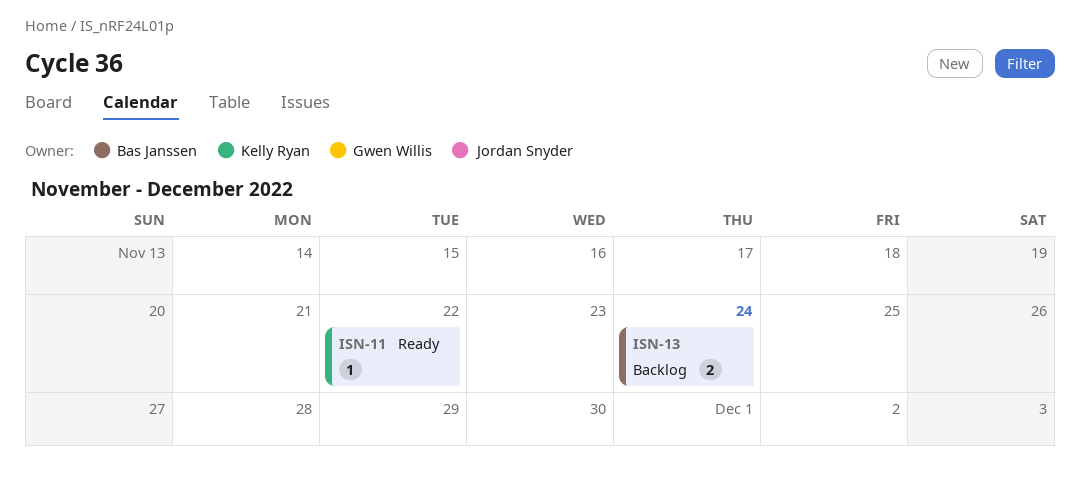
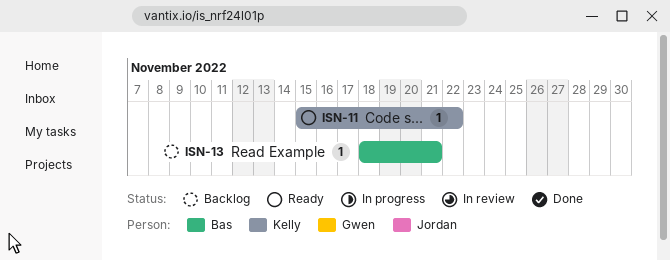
ISN-13, estimate: 2 -> 1
ISN-13, due: Nov 24 -> Nov 21

